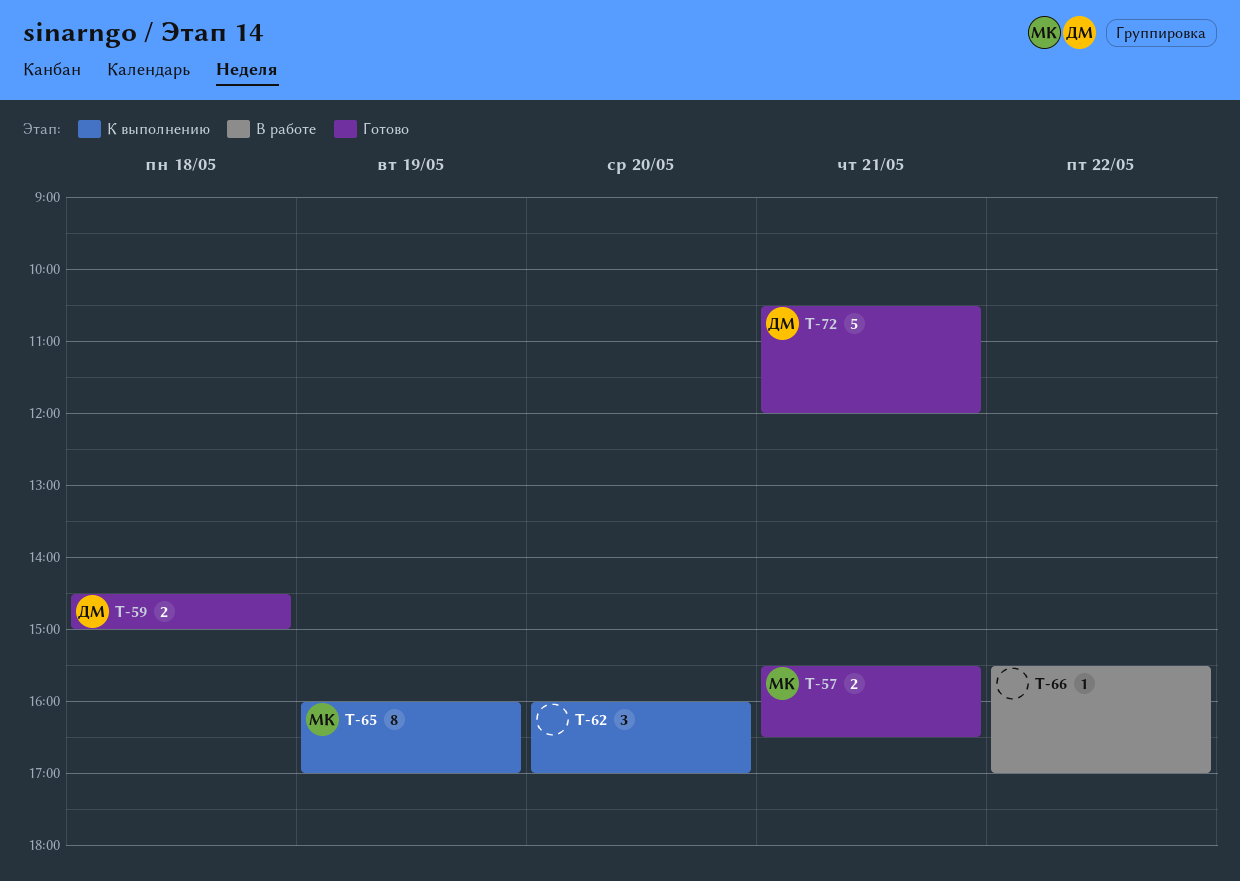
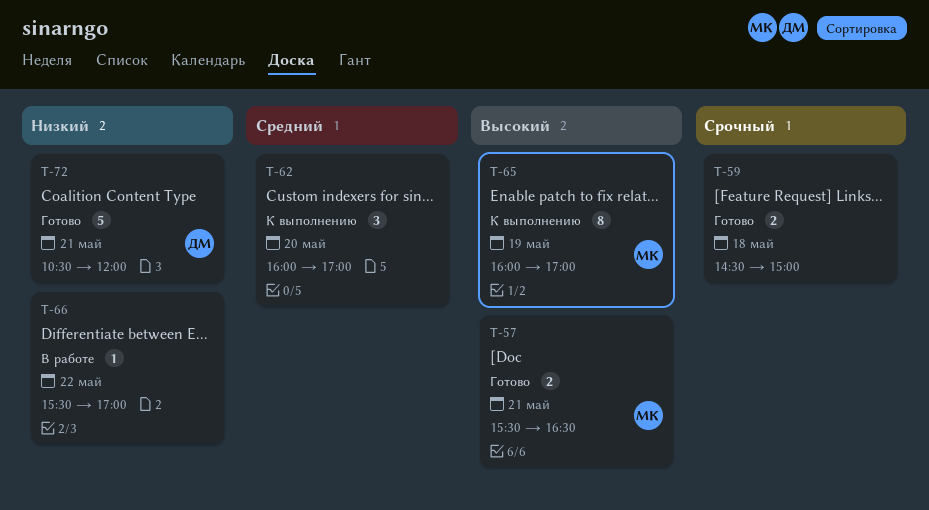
T-59, owner: ДМ -> none

